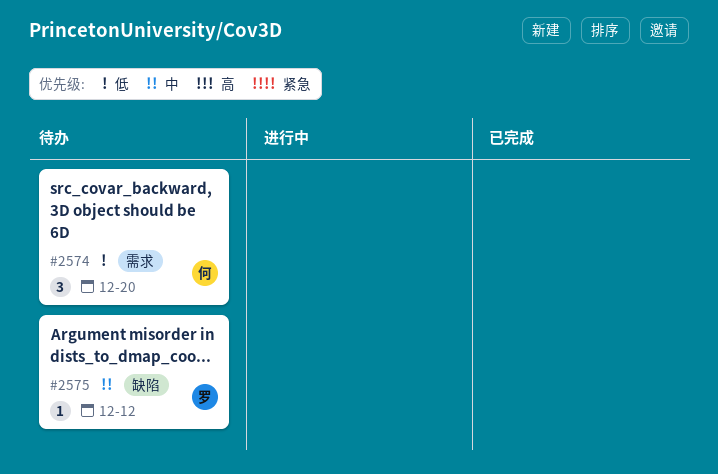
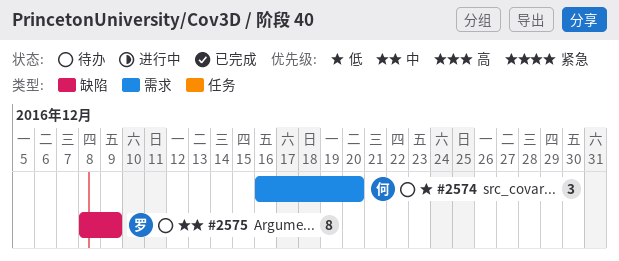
#2575, estimate: 1 -> 8
#2575, due: Dec 12 -> Dec 9

